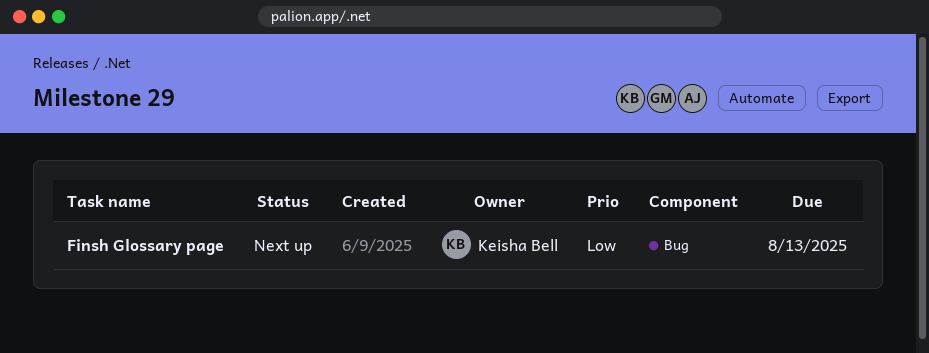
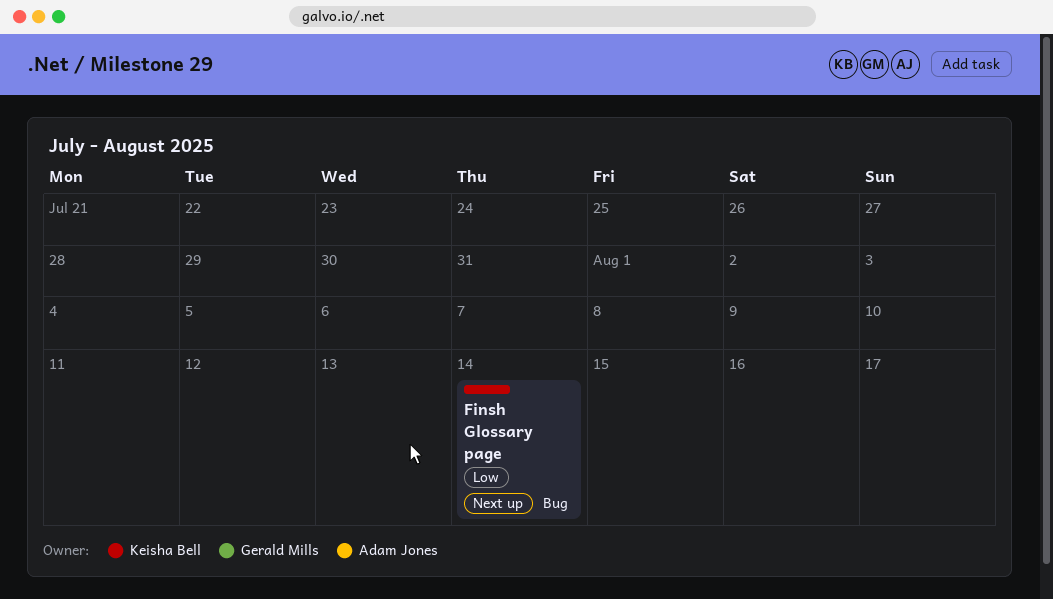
Finsh Glossary page, due: Aug 13 -> Aug 14

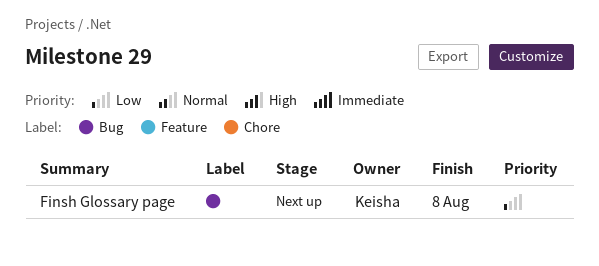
Finsh Glossary page, due: Aug 14 -> Aug 8

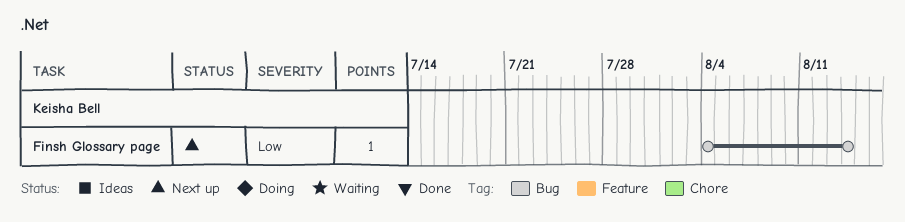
Finsh Glossary page, due: Aug 8 -> Aug 14

